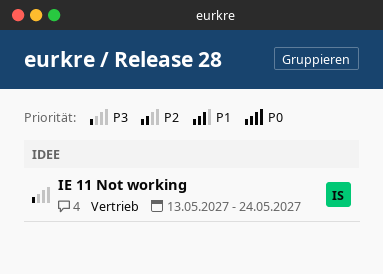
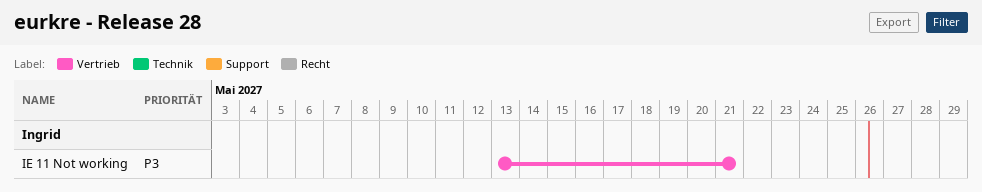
IE 11 Not working, due: May 24 -> May 21

